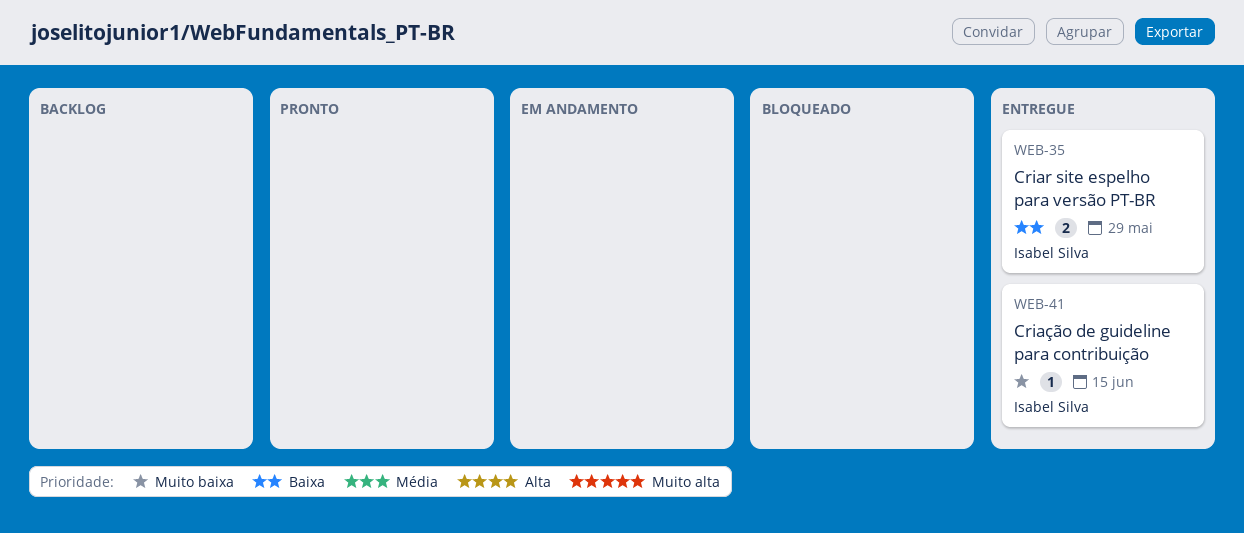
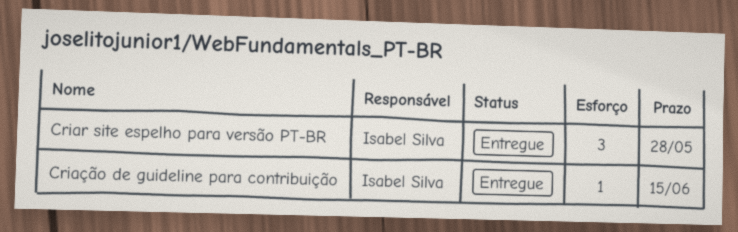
Criar site espelho para versão PT-BR, estimate: 2 -> 3
Criar site espelho para versão PT-BR, due: May 29 -> May 28

